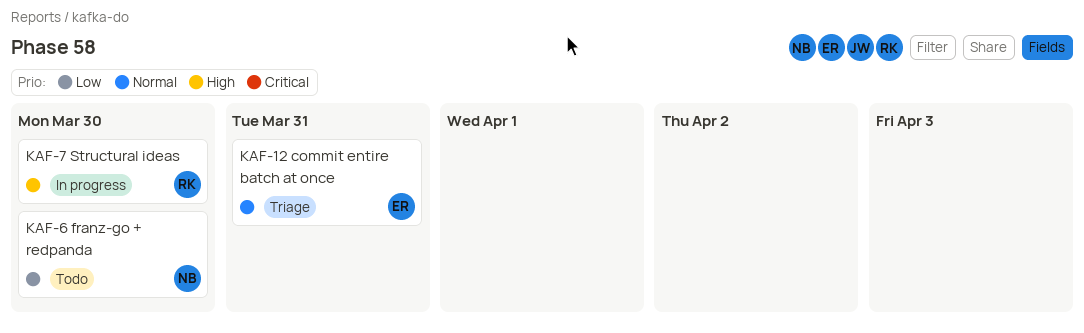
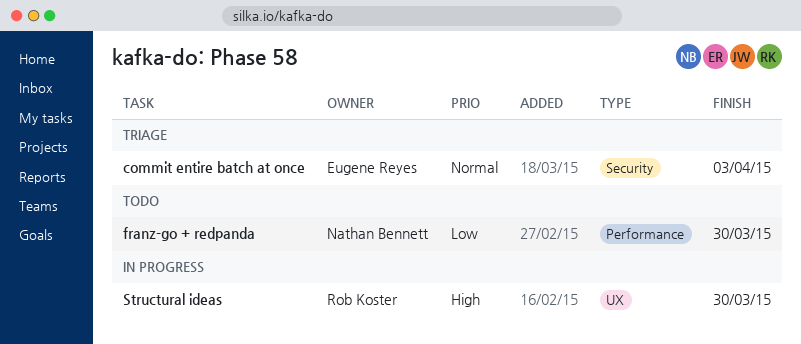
commit entire batch at once, due: Mar 31 -> Apr 3

